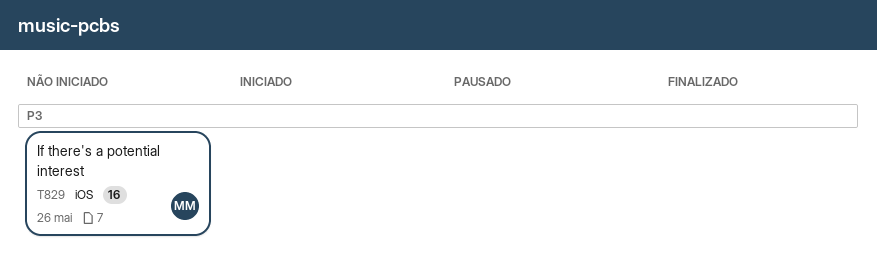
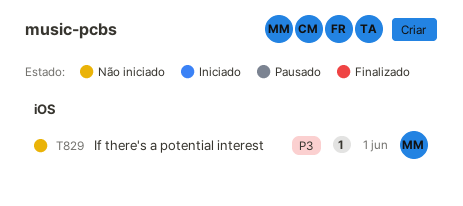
T829, estimate: 16 -> 1
T829, due: May 26 -> Jun 1

